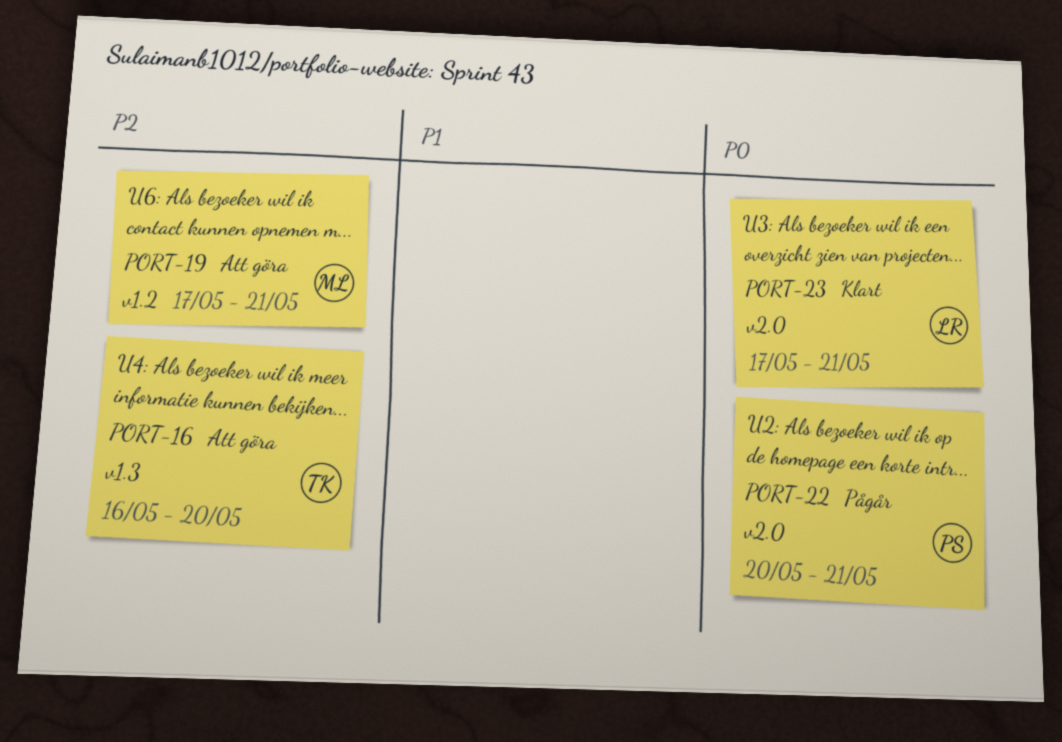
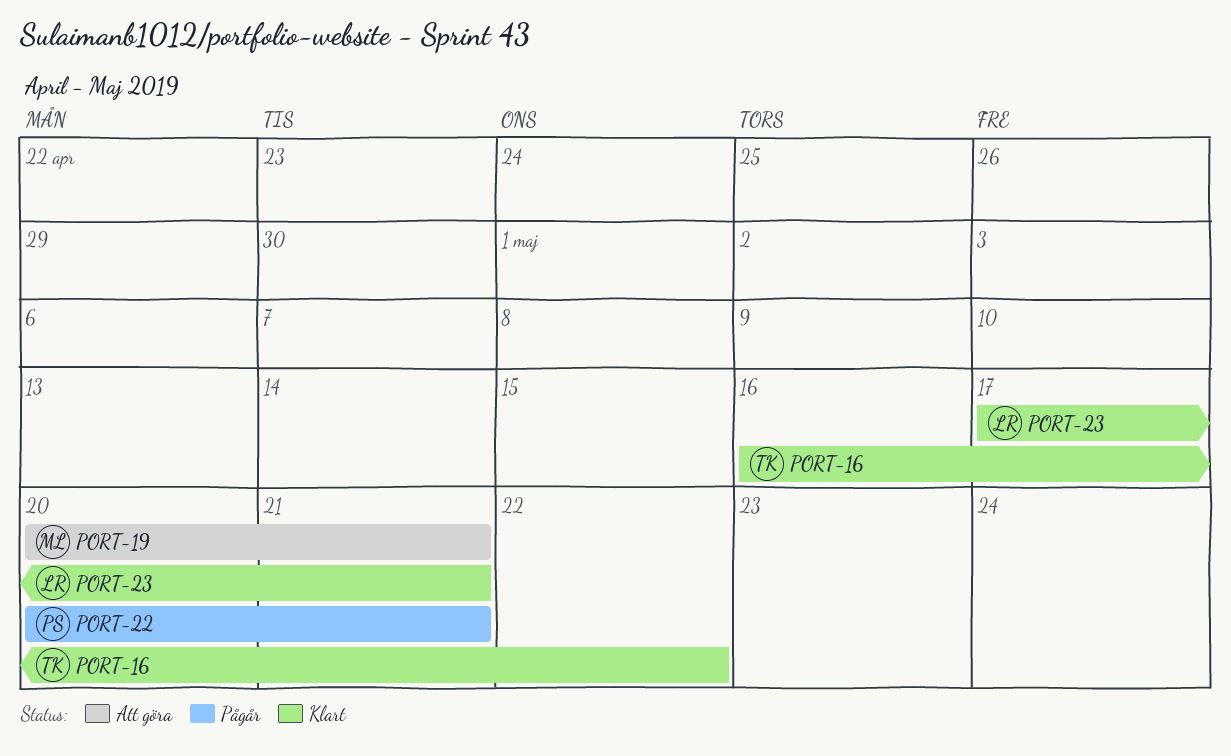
PORT-16, status: Att göra -> Klart
PORT-16, due: May 20 -> May 22
PORT-19, start: May 17 -> May 20

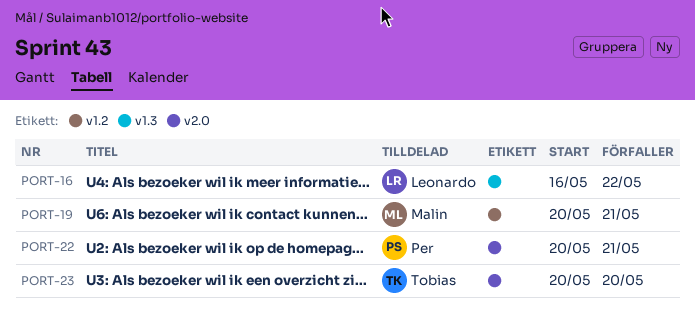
PORT-16, owner: Tobias -> Leonardo
PORT-23, owner: Leonardo -> Tobias
PORT-23, start: May 17 -> May 20
PORT-23, due: May 21 -> May 20

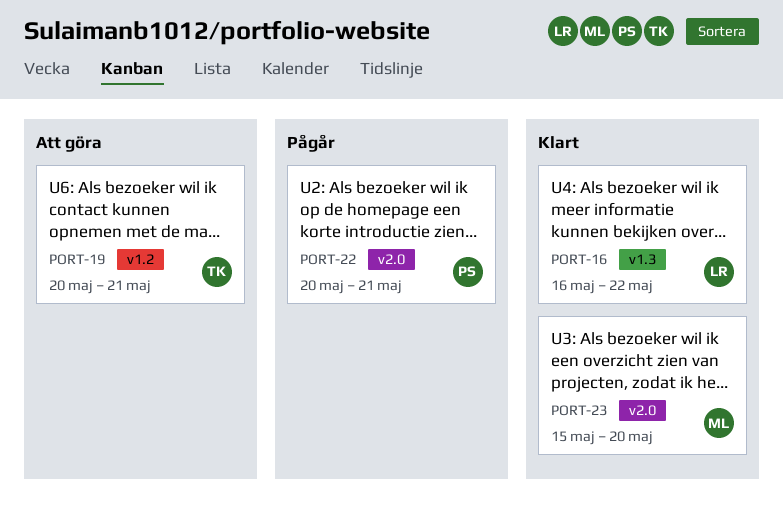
PORT-19, owner: Malin -> Tobias
PORT-23, owner: Tobias -> Malin
PORT-23, start: May 20 -> May 15

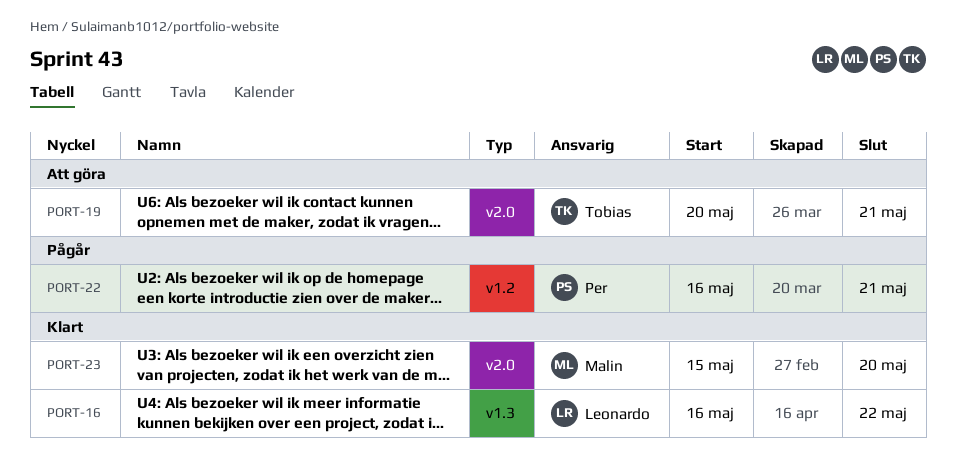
PORT-19, label: v1.2 -> v2.0
PORT-22, label: v2.0 -> v1.2
PORT-22, start: May 20 -> May 16

